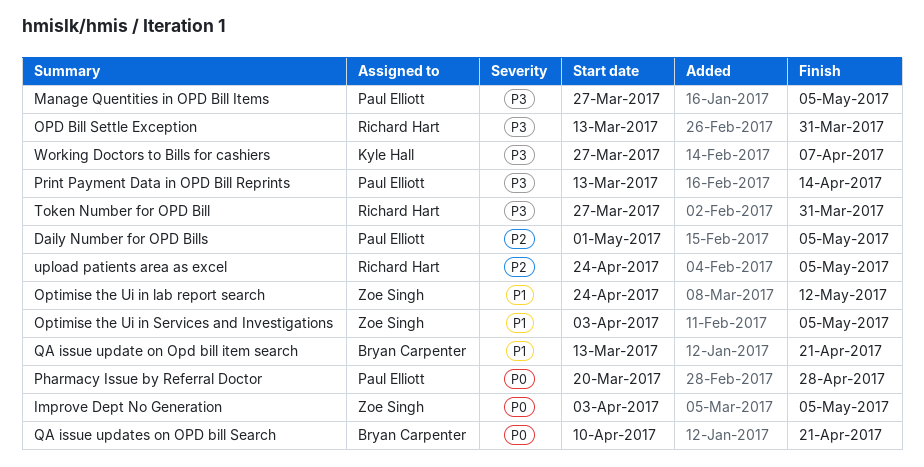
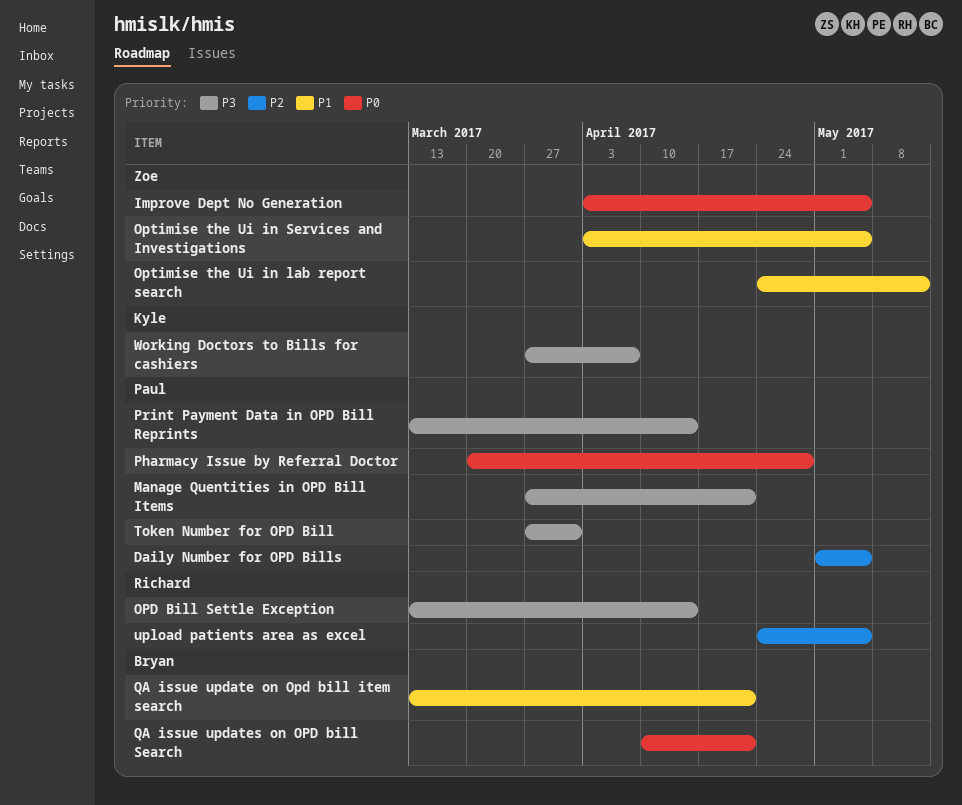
Manage Quentities in OPD Bill Items, due: May 5 -> Apr 21
OPD Bill Settle Exception, due: Mar 31 -> Apr 14
Token Number for OPD Bill, owner: Richard Hart -> Paul Elliott

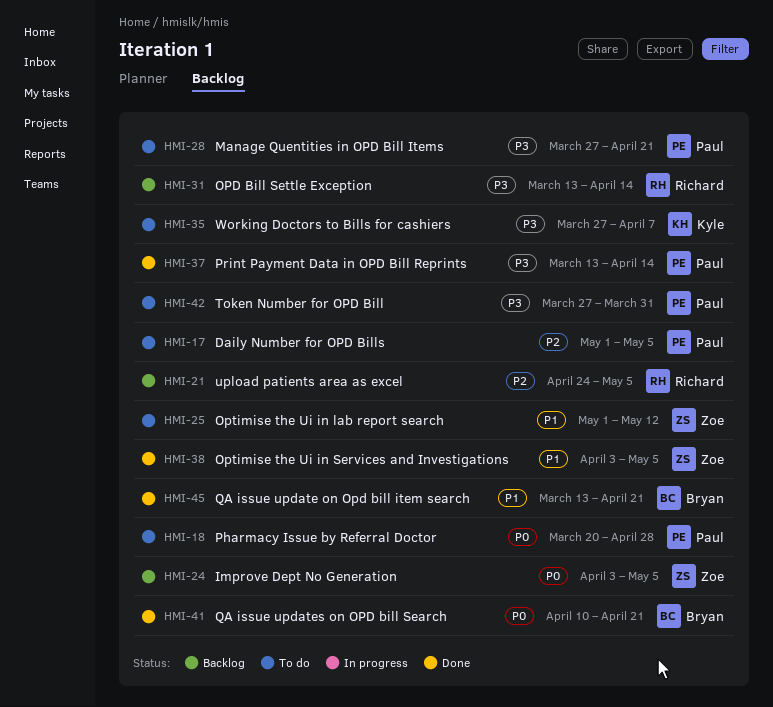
Optimise the Ui in lab report search, start: Apr 24 -> May 1

